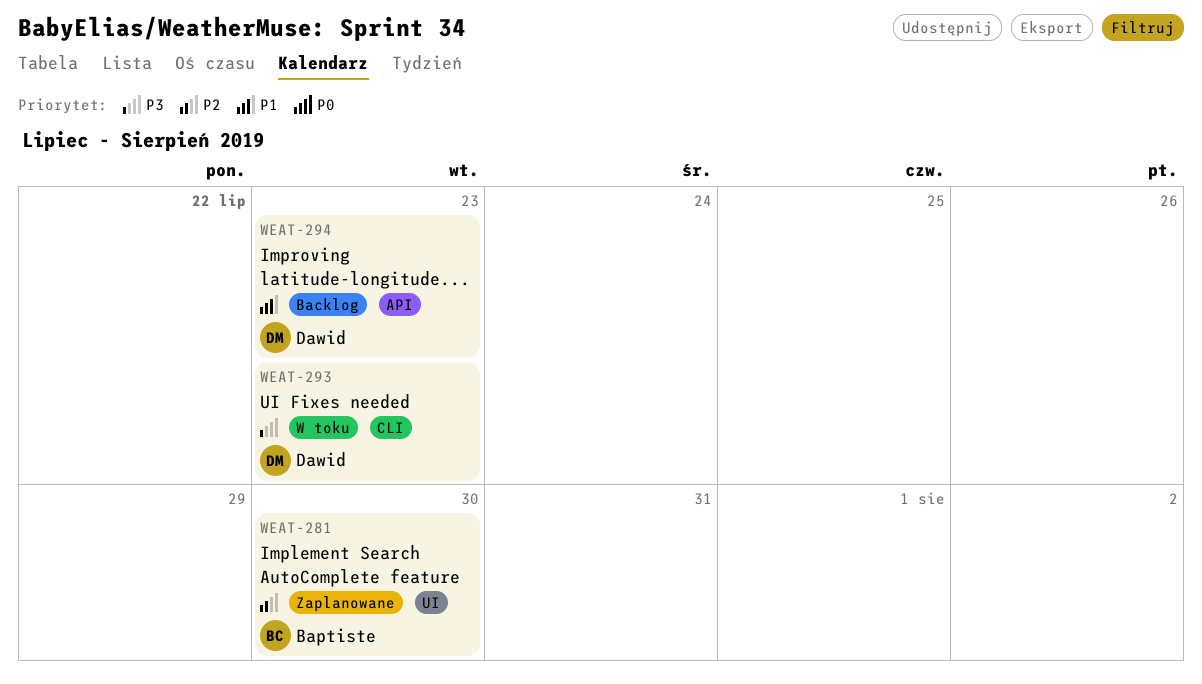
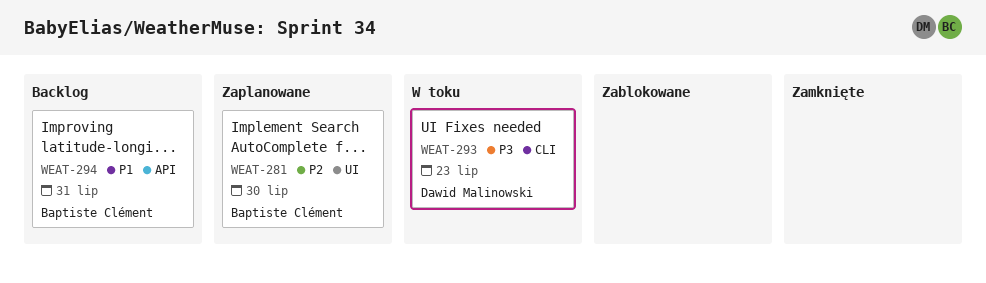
WEAT-294, owner: Dawid Malinowski -> Baptiste Clément
WEAT-294, due: Jul 23 -> Jul 31

